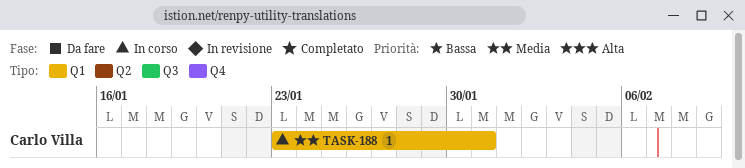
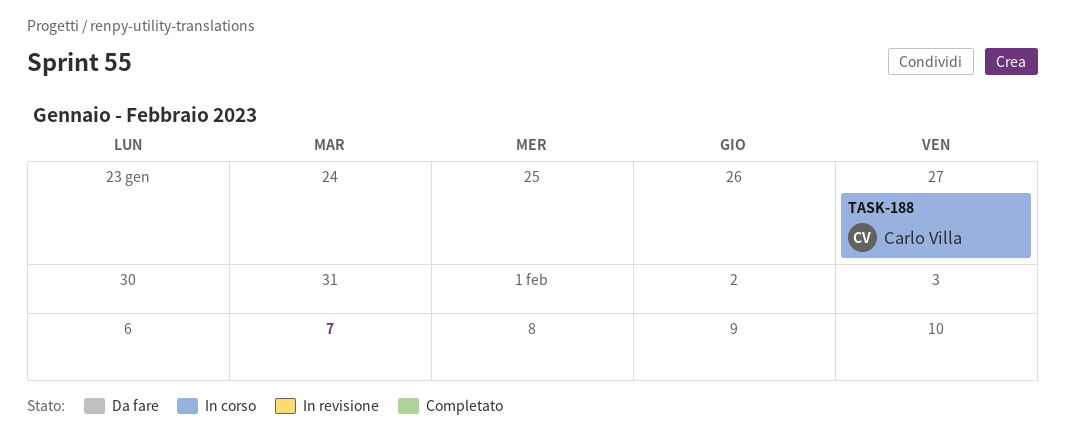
TASK-188, due: Jan 31 -> Jan 27

